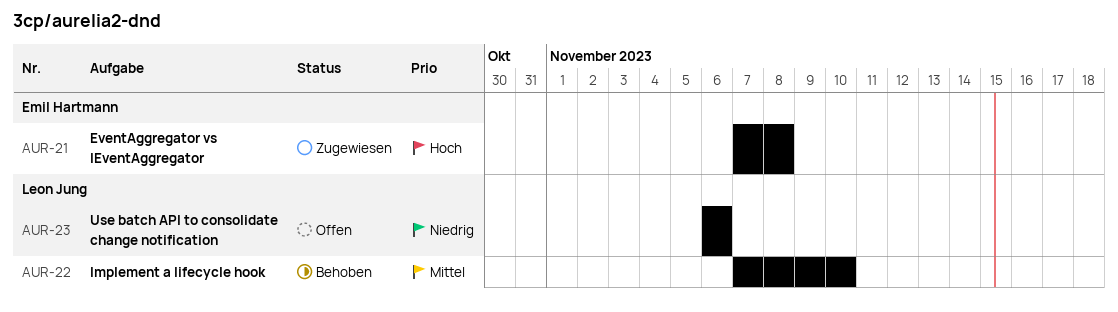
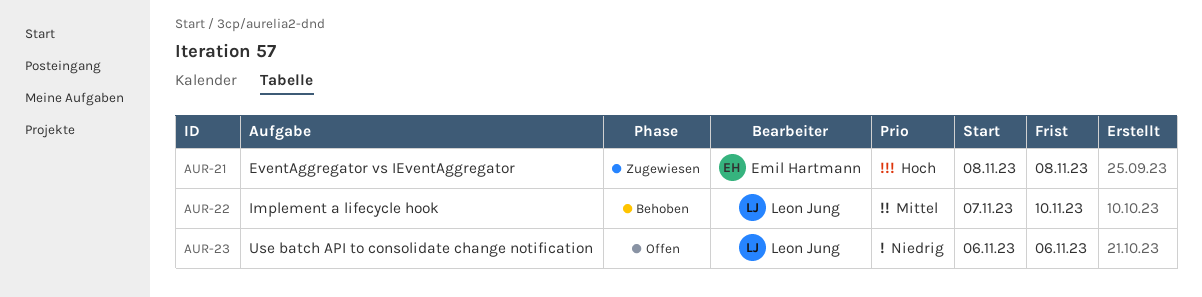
AUR-21, start: Nov 7 -> Nov 8

